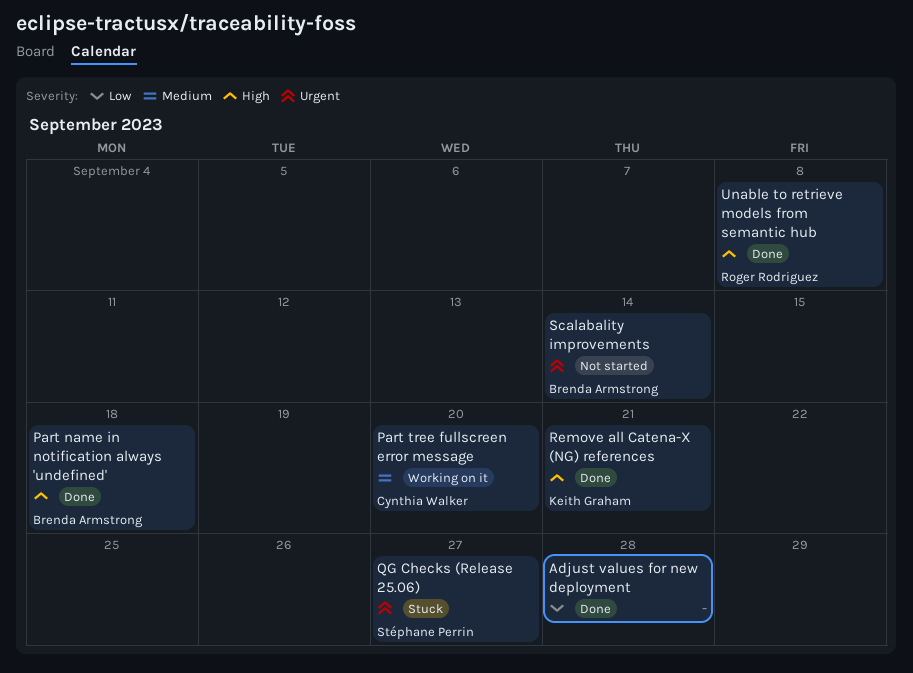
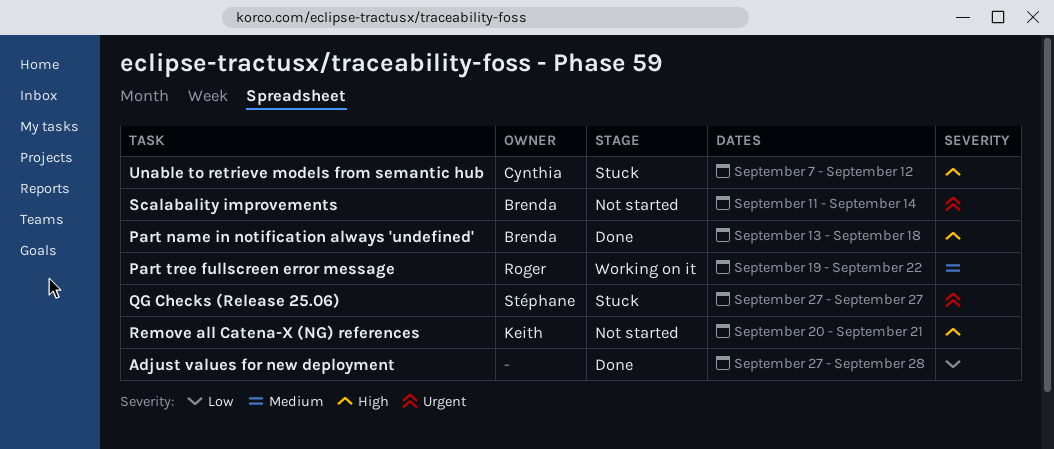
Part tree fullscreen error message, owner: Cynthia Walker -> Roger Rodriguez
Part tree fullscreen error message, due: Sep 20 -> Sep 22
Remove all Catena-X (NG) references, status: Done -> Not started
Unable to retrieve models from semantic hub, status: Done -> Stuck
Unable to retrieve models from semantic hub, owner: Roger Rodriguez -> Cynthia Walker
Unable to retrieve models from semantic hub, due: Sep 8 -> Sep 12

